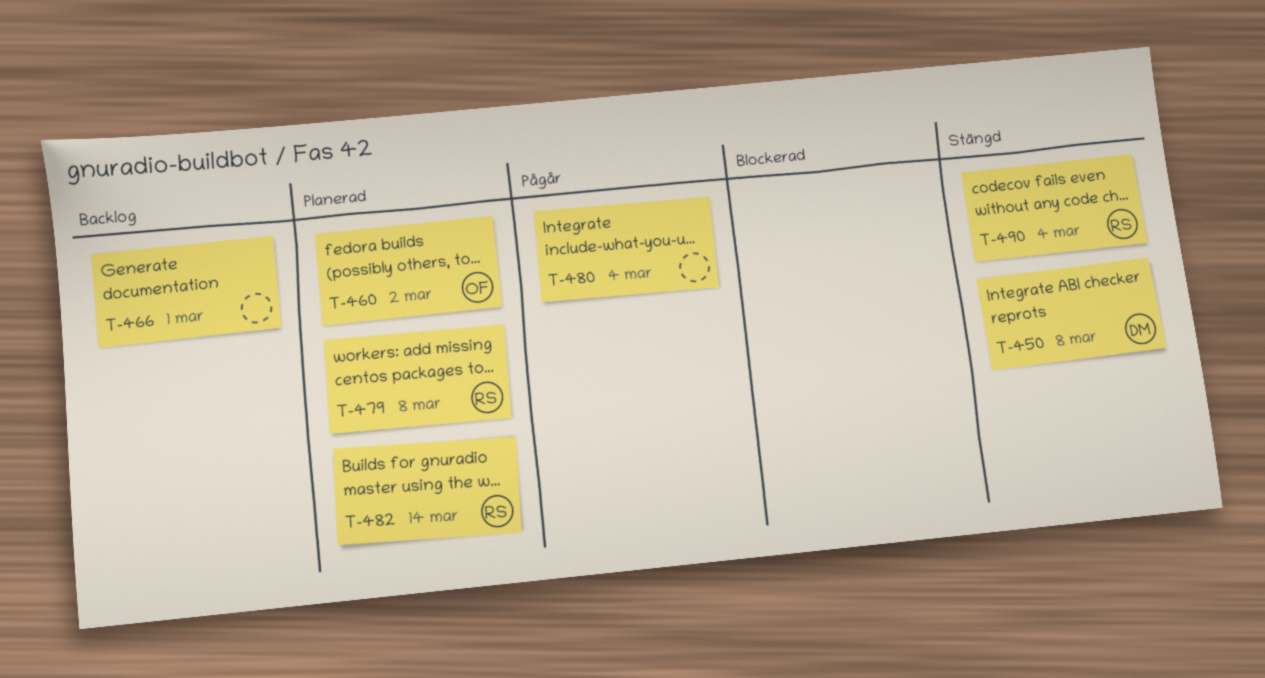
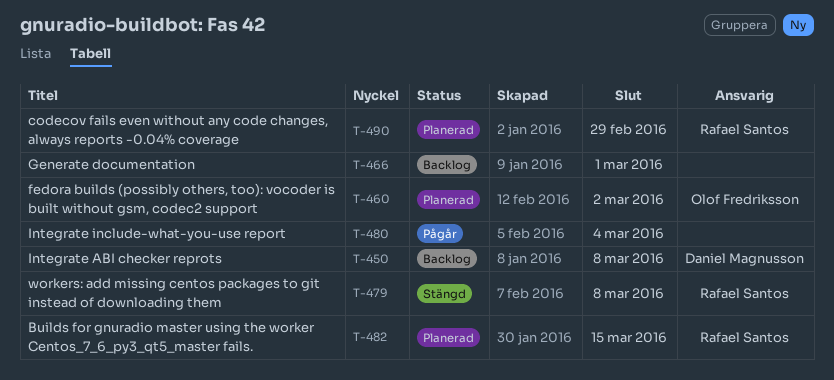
T-450, status: Stängd -> Backlog
T-479, status: Planerad -> Stängd
T-482, due: Mar 14 -> Mar 15
T-490, status: Stängd -> Planerad
T-490, due: Mar 4 -> Feb 29

